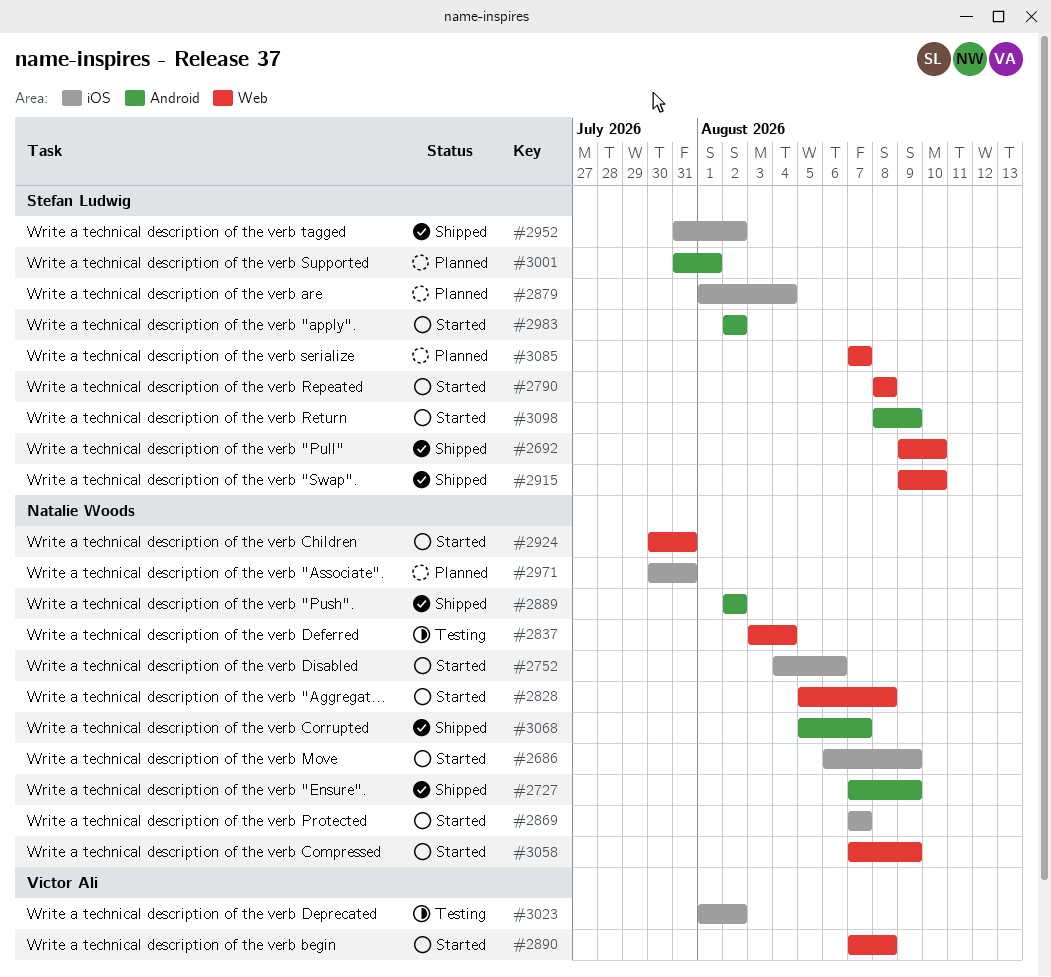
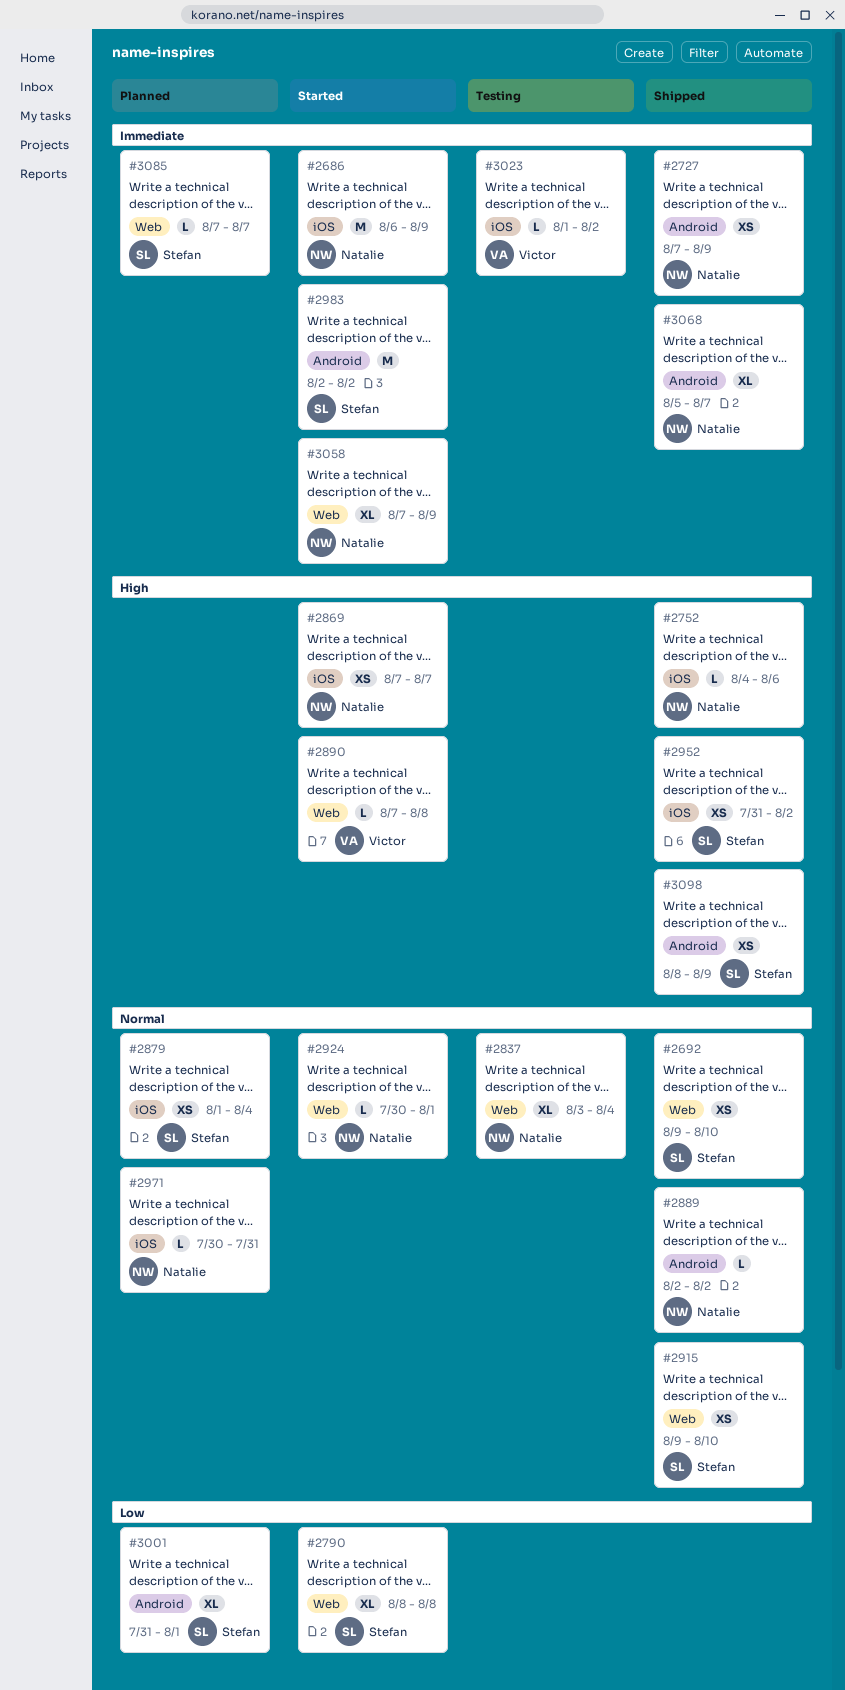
#2752, status: Started -> Shipped
#2828: present -> none
#2924, due: Jul 31 -> Aug 1
#3098, status: Started -> Shipped

